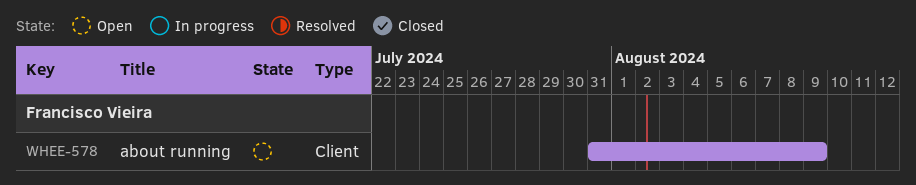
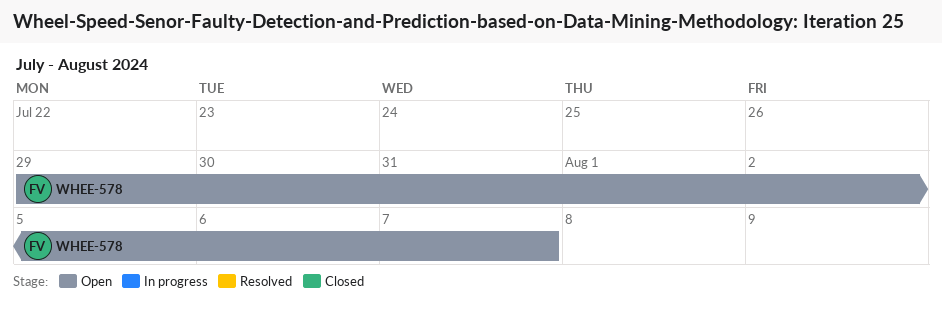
WHEE-578, start: Jul 31 -> Jul 29
WHEE-578, due: Aug 9 -> Aug 7

